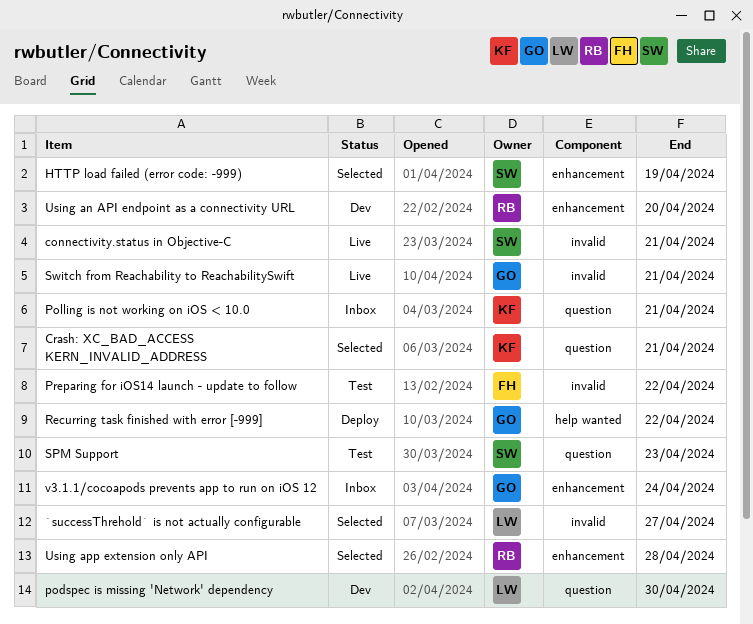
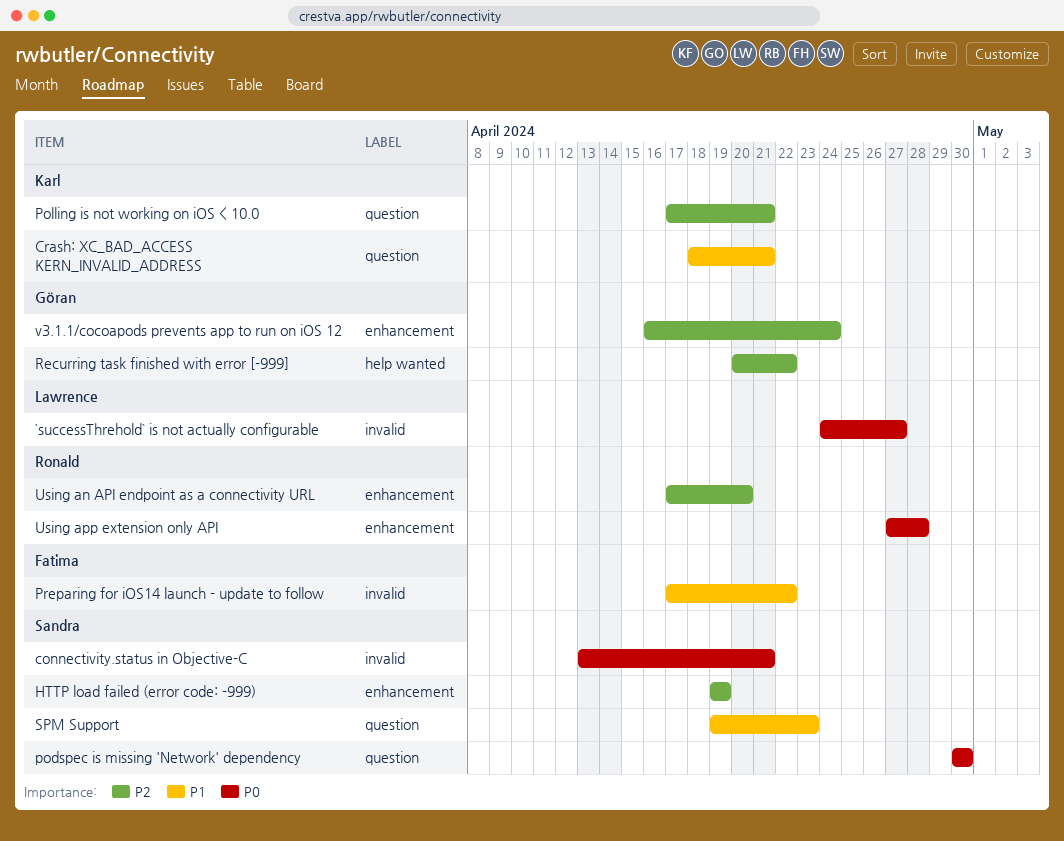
podspec is missing 'Network' dependency, owner: Lawrence -> Sandra
Switch from Reachability to ReachabilitySwift: present -> none

